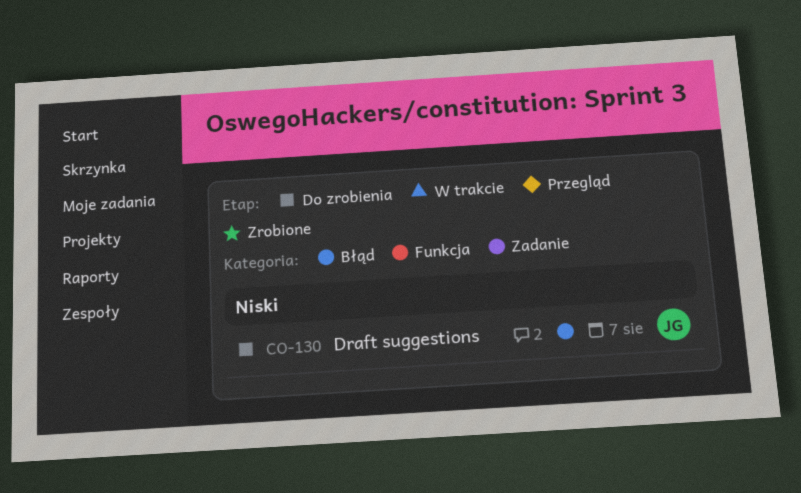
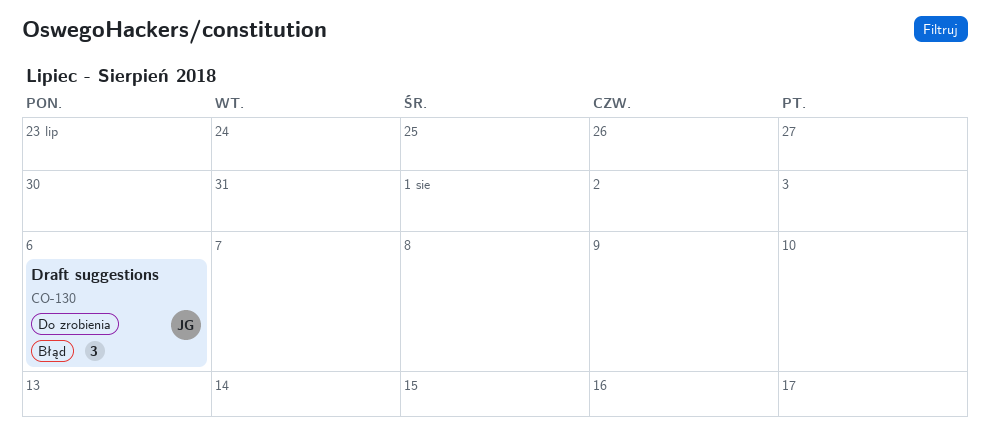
CO-130, due: Aug 7 -> Aug 6

